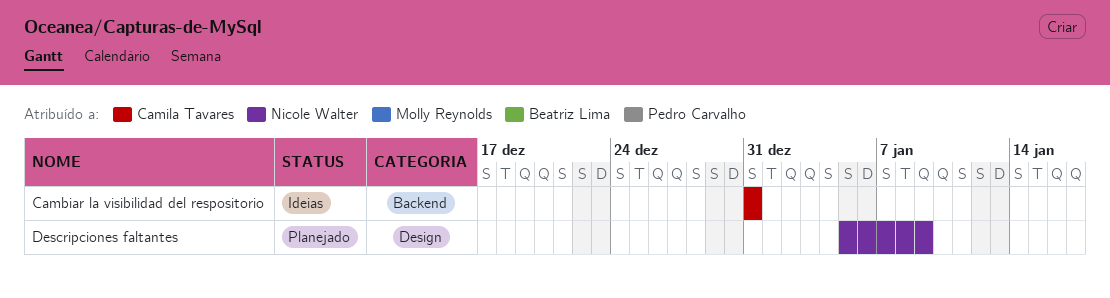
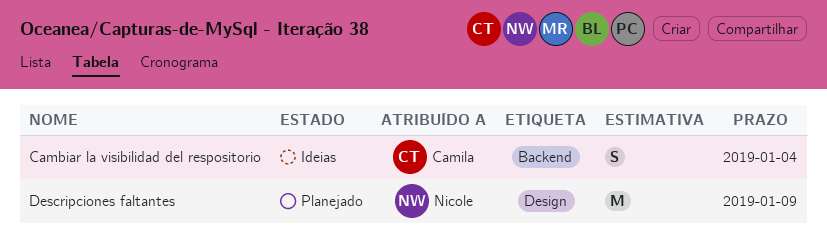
Cambiar la visibilidad del respositorio, due: Dec 31 -> Jan 4

